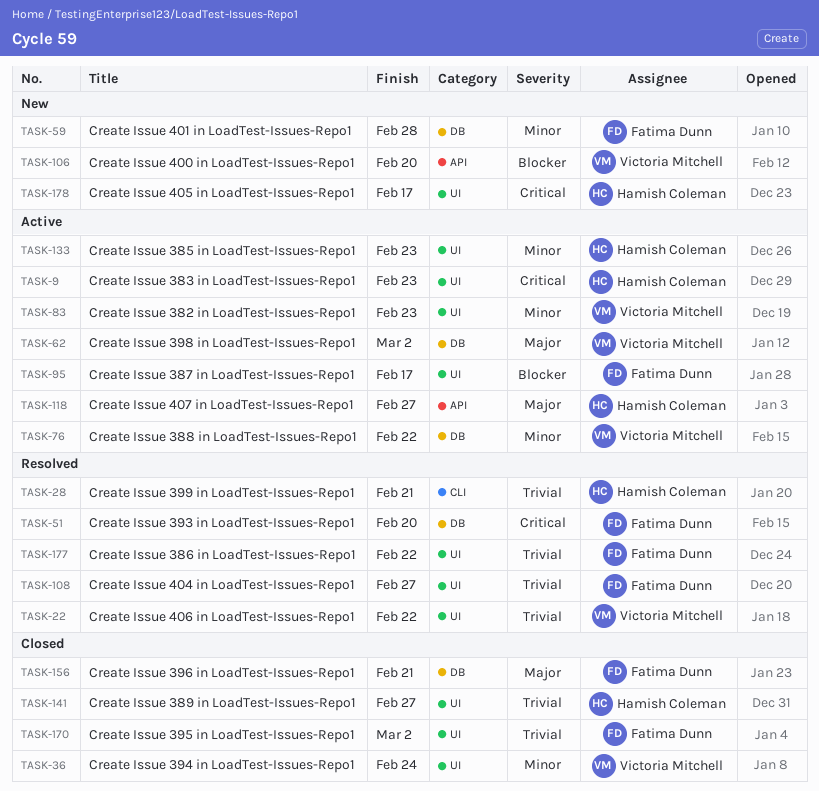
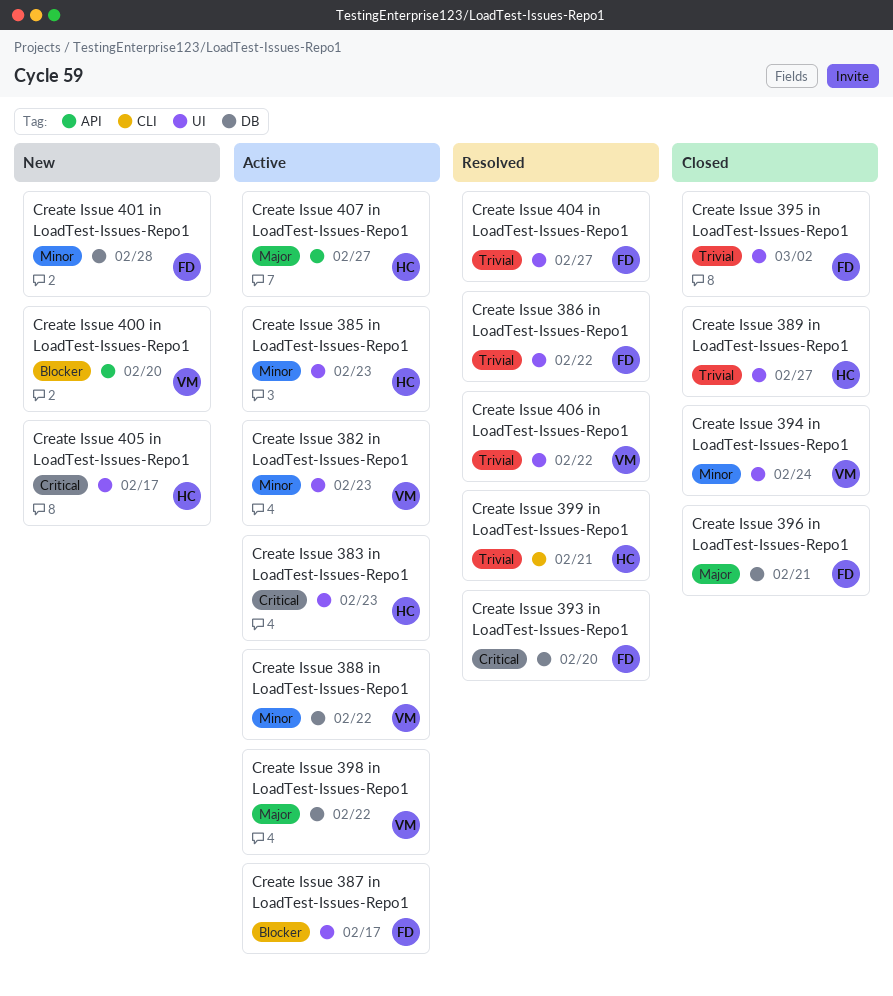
Create Issue 398 in LoadTest-Issues-Repo1, due: Mar 2 -> Feb 22

